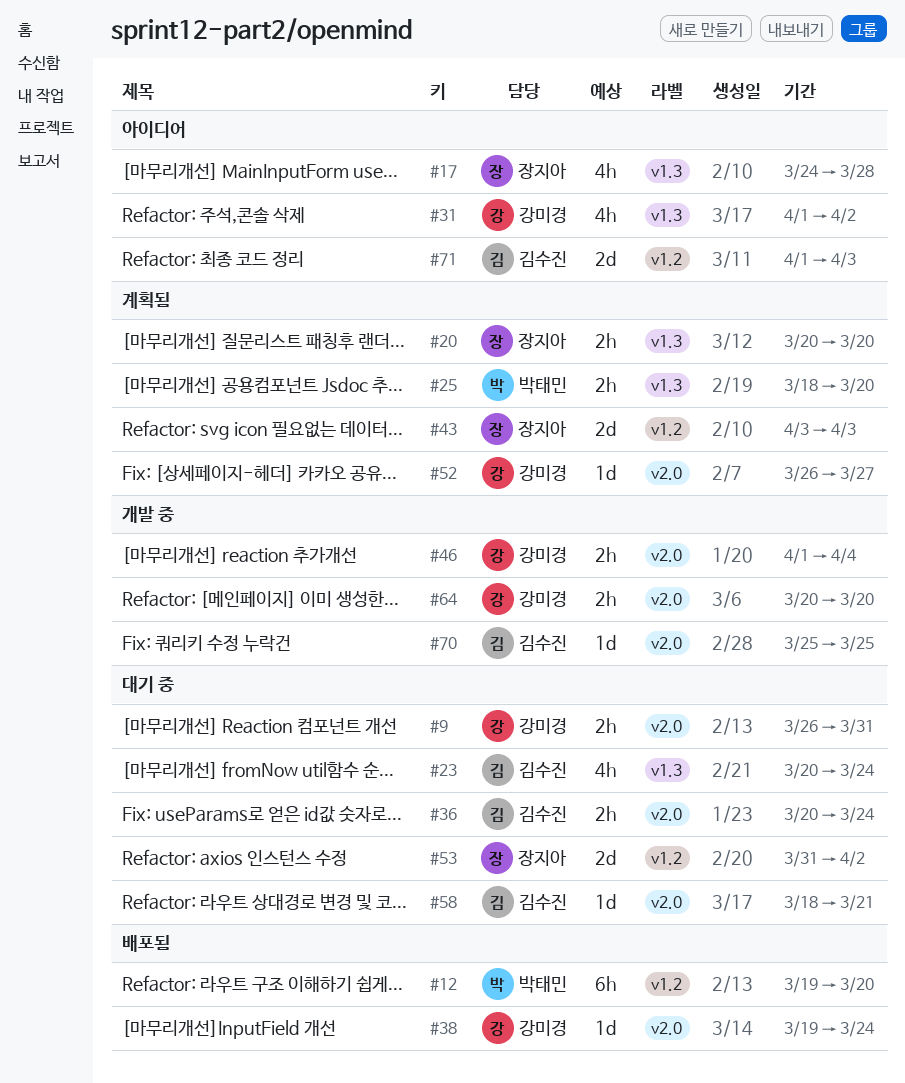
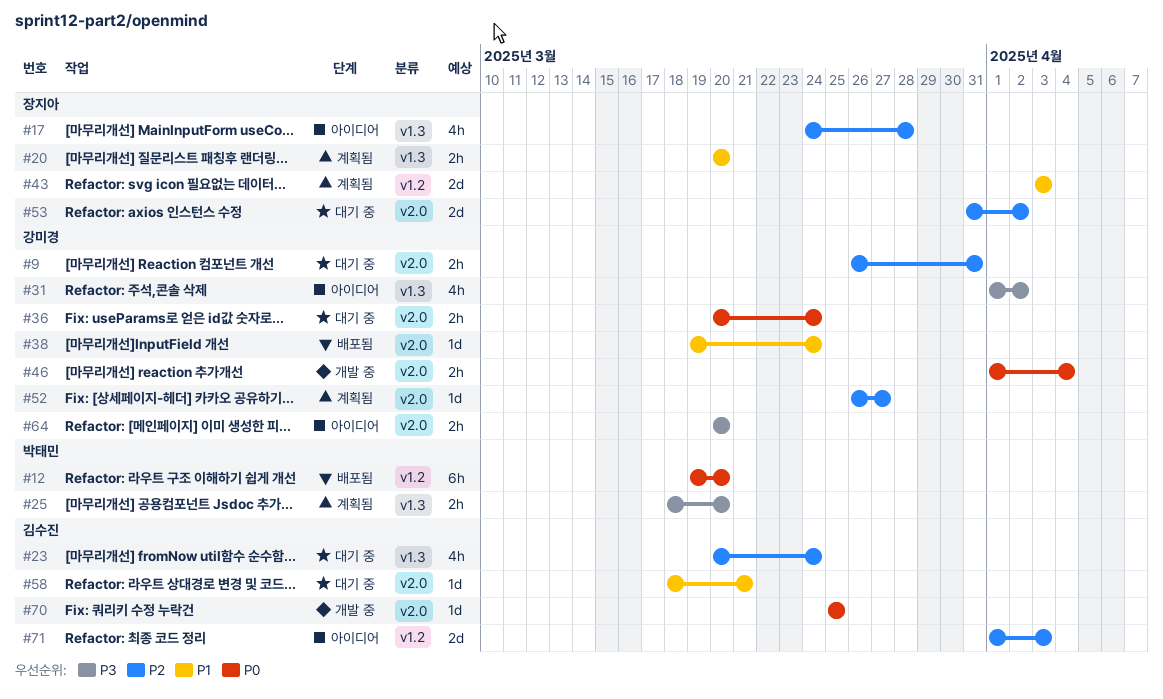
#36, owner: 김수진 -> 강미경
#53, label: v1.2 -> v2.0
#64, status: 개발 중 -> 아이디어

